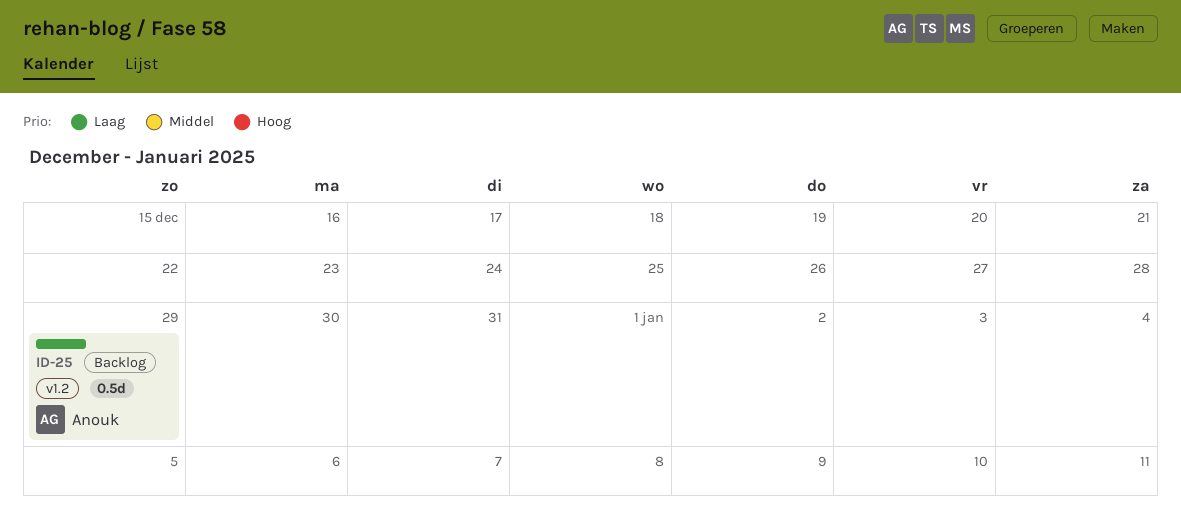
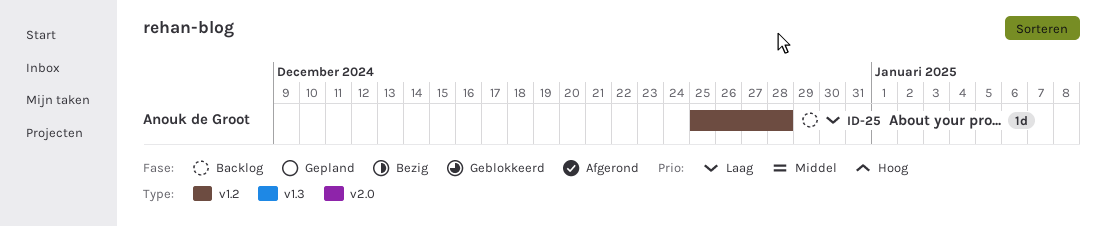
ID-25, estimate: 0.5d -> 1d
ID-25, due: Dec 29 -> Dec 28

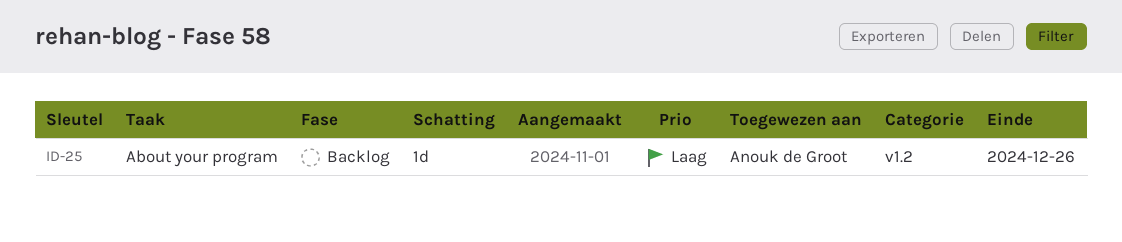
ID-25, due: Dec 28 -> Dec 26

